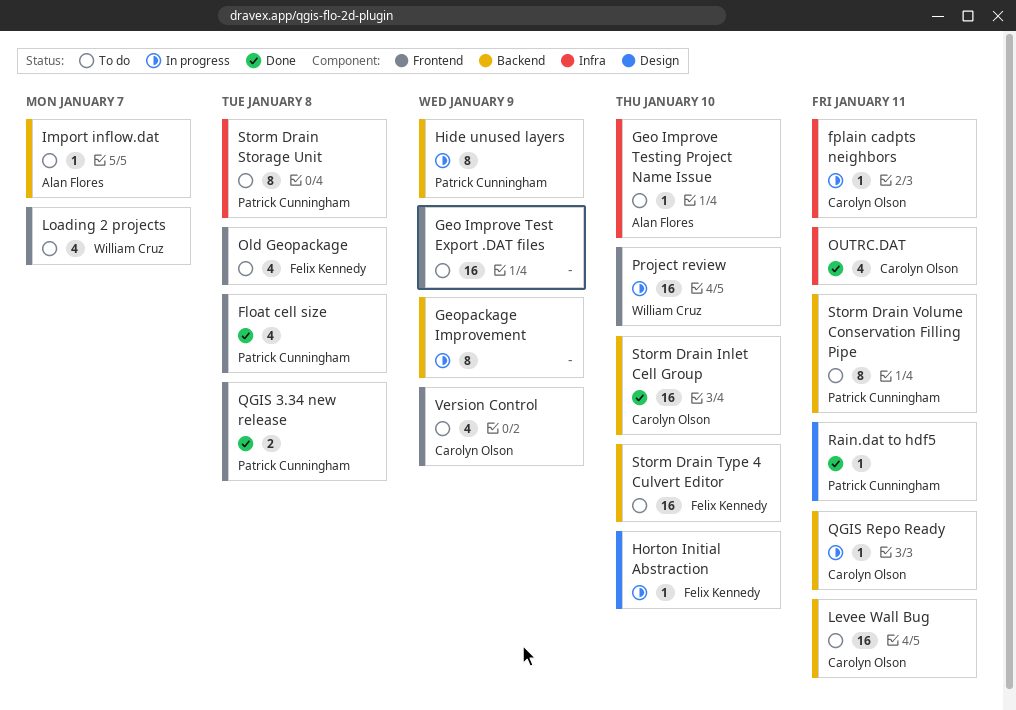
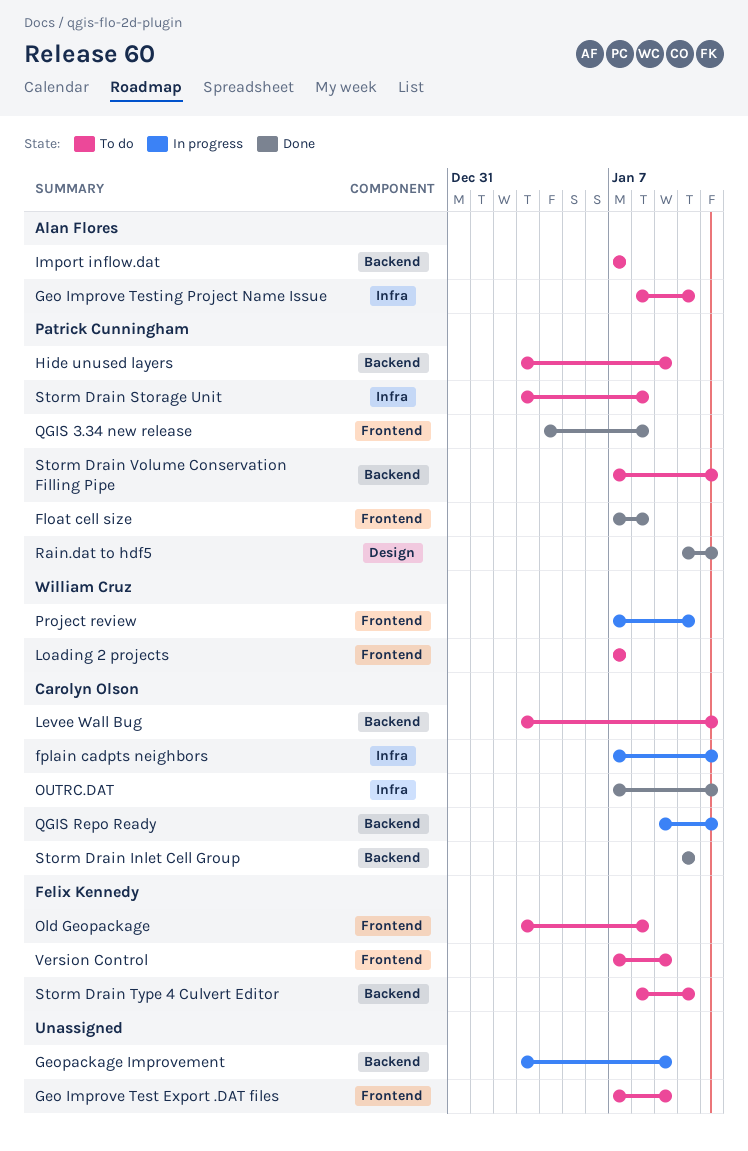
Hide unused layers, status: In progress -> To do
Horton Initial Abstraction: present -> none
Version Control, owner: Carolyn Olson -> Felix Kennedy

